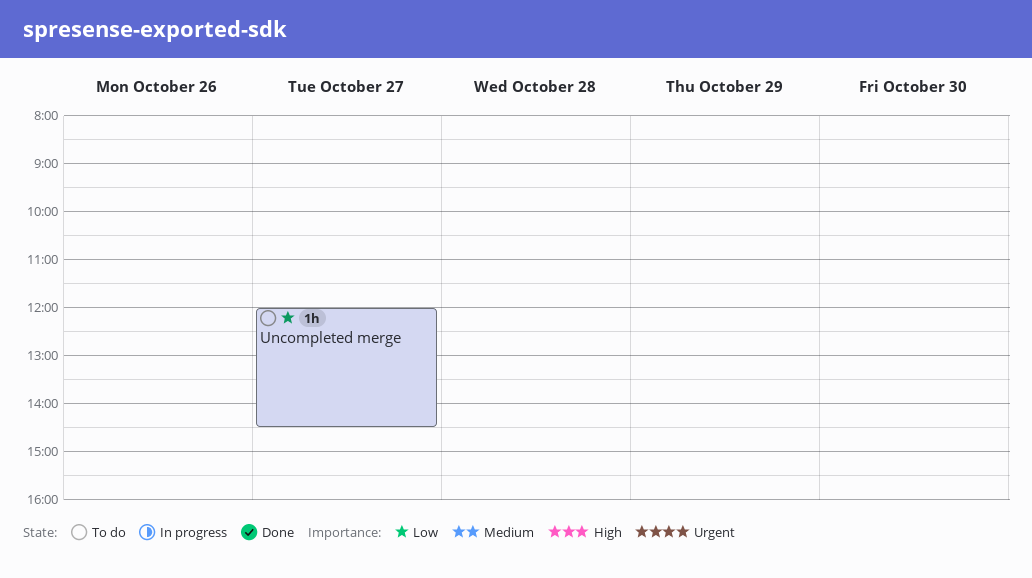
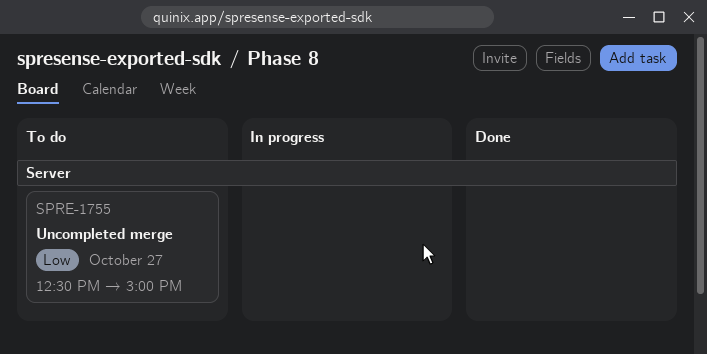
Uncompleted merge, begins: 12:00 -> 12:30
Uncompleted merge, ends: 14:30 -> 15:00

